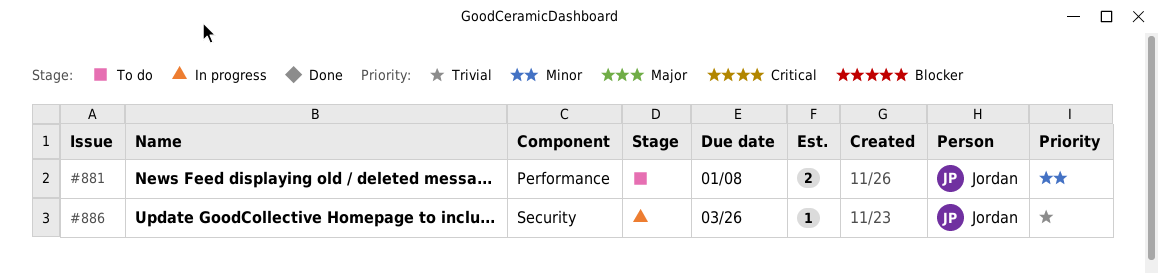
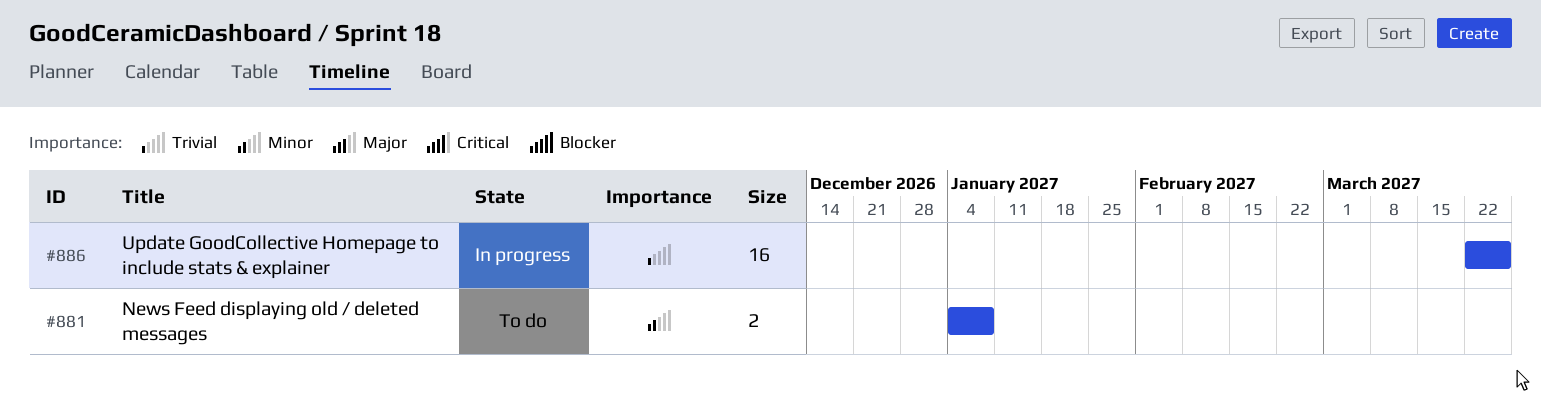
#886, estimate: 1 -> 16

